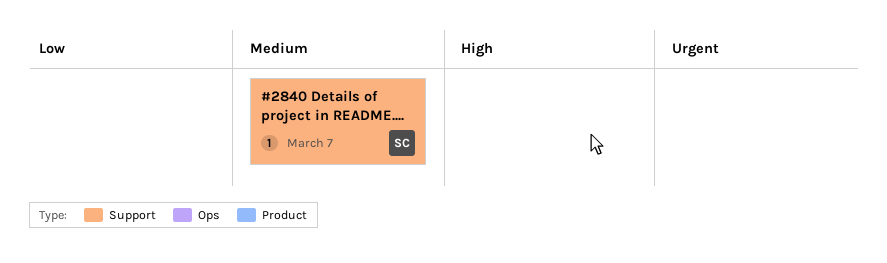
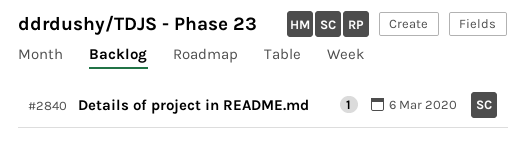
#2840, due: Mar 7 -> Mar 6

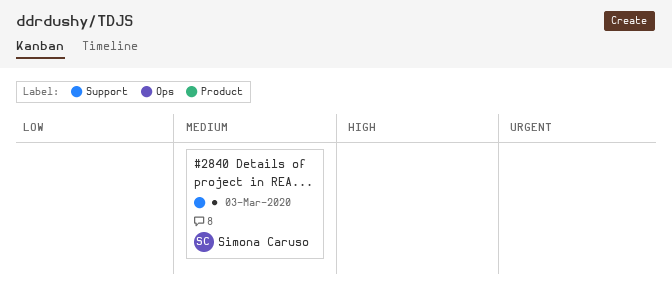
#2840, due: Mar 6 -> Mar 3

